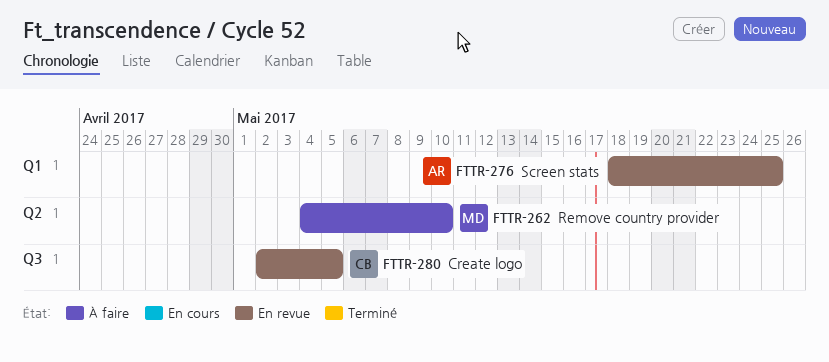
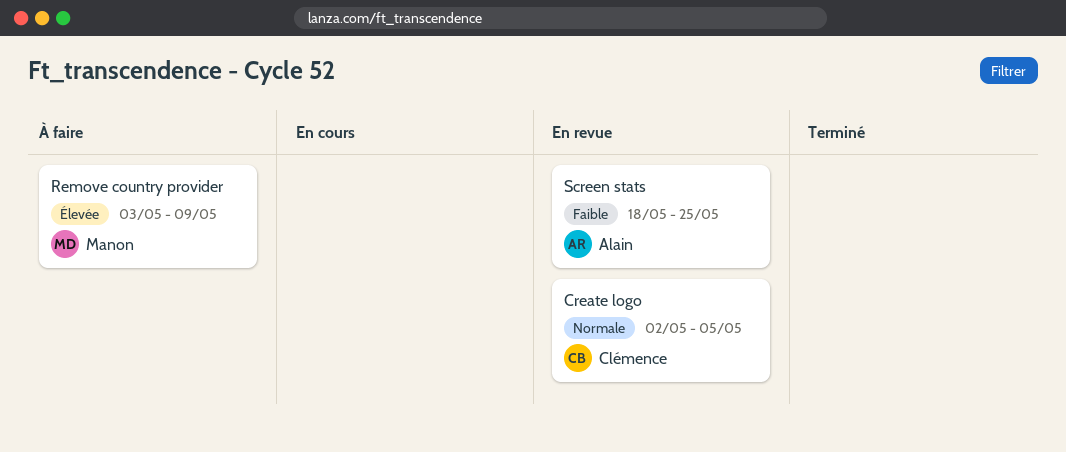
Remove country provider, start: May 4 -> May 3
Remove country provider, due: May 10 -> May 9

